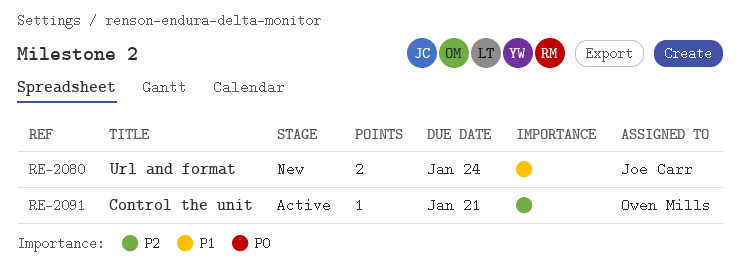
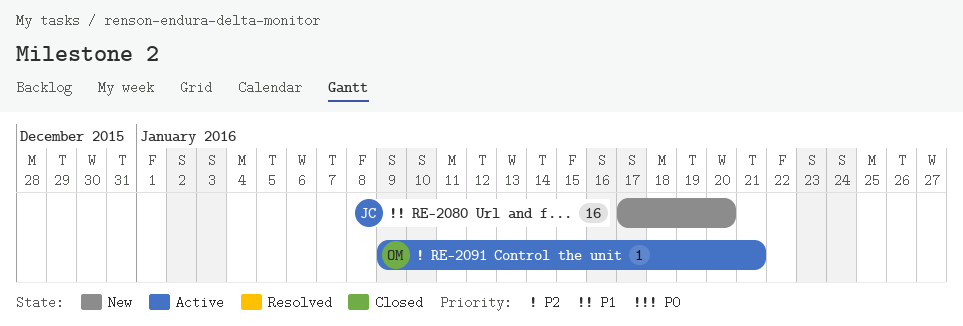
RE-2080, estimate: 2 -> 16
RE-2080, due: Jan 24 -> Jan 20

